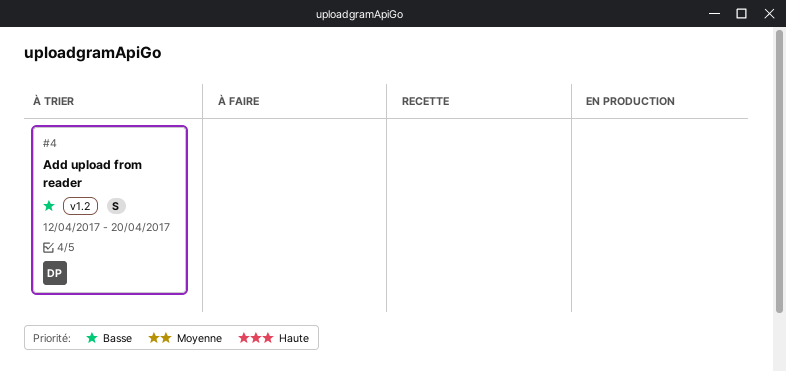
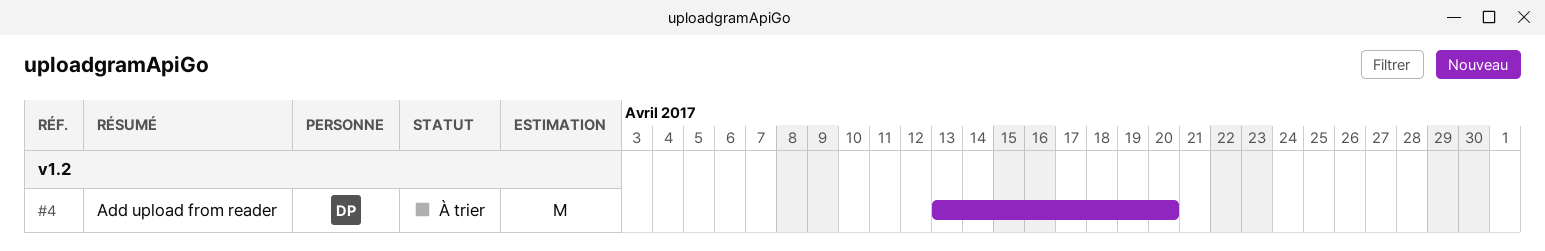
#4, estimate: S -> M
#4, start: Apr 12 -> Apr 13

